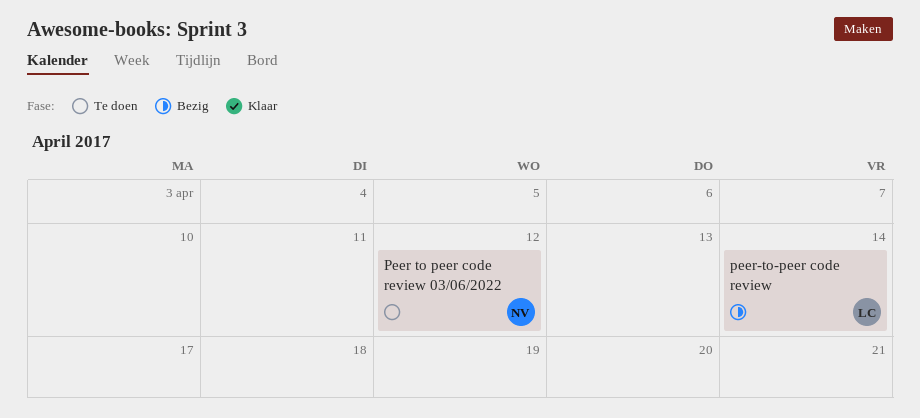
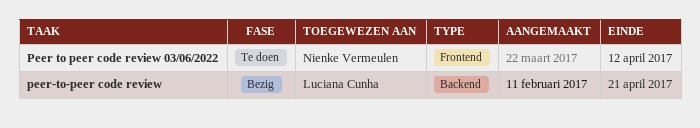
peer-to-peer code review, due: Apr 14 -> Apr 21

